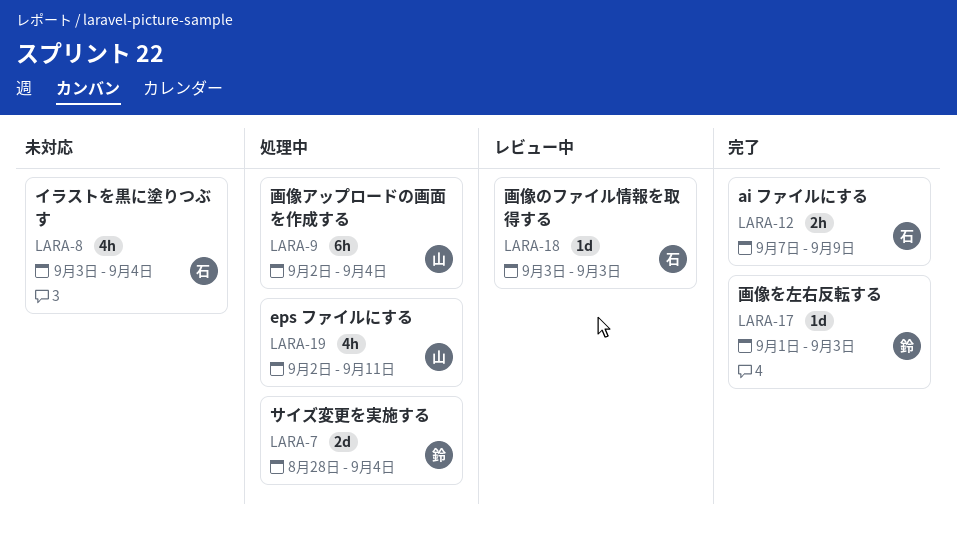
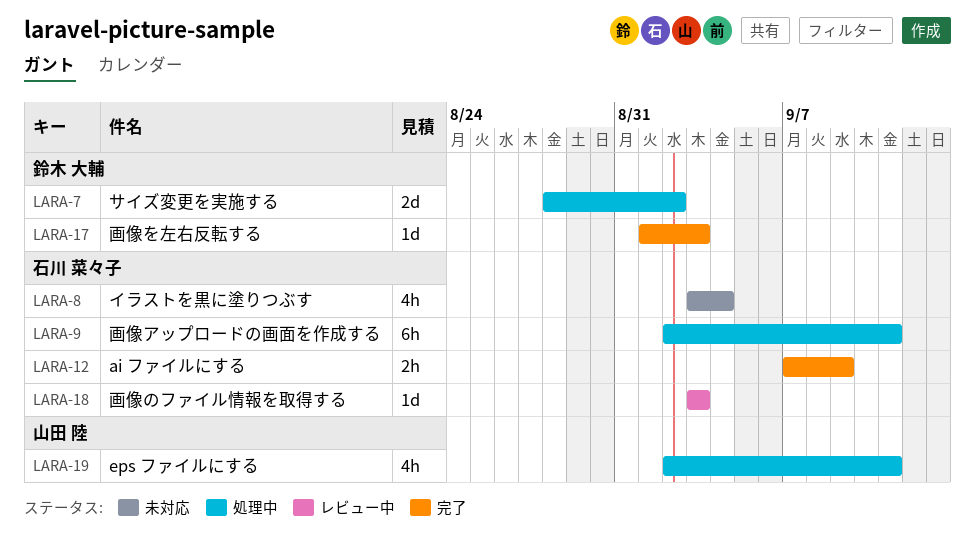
LARA-7, due: Sep 4 -> Sep 2
LARA-9, owner: 山田 陸 -> 石川 菜々子
LARA-9, due: Sep 4 -> Sep 11

